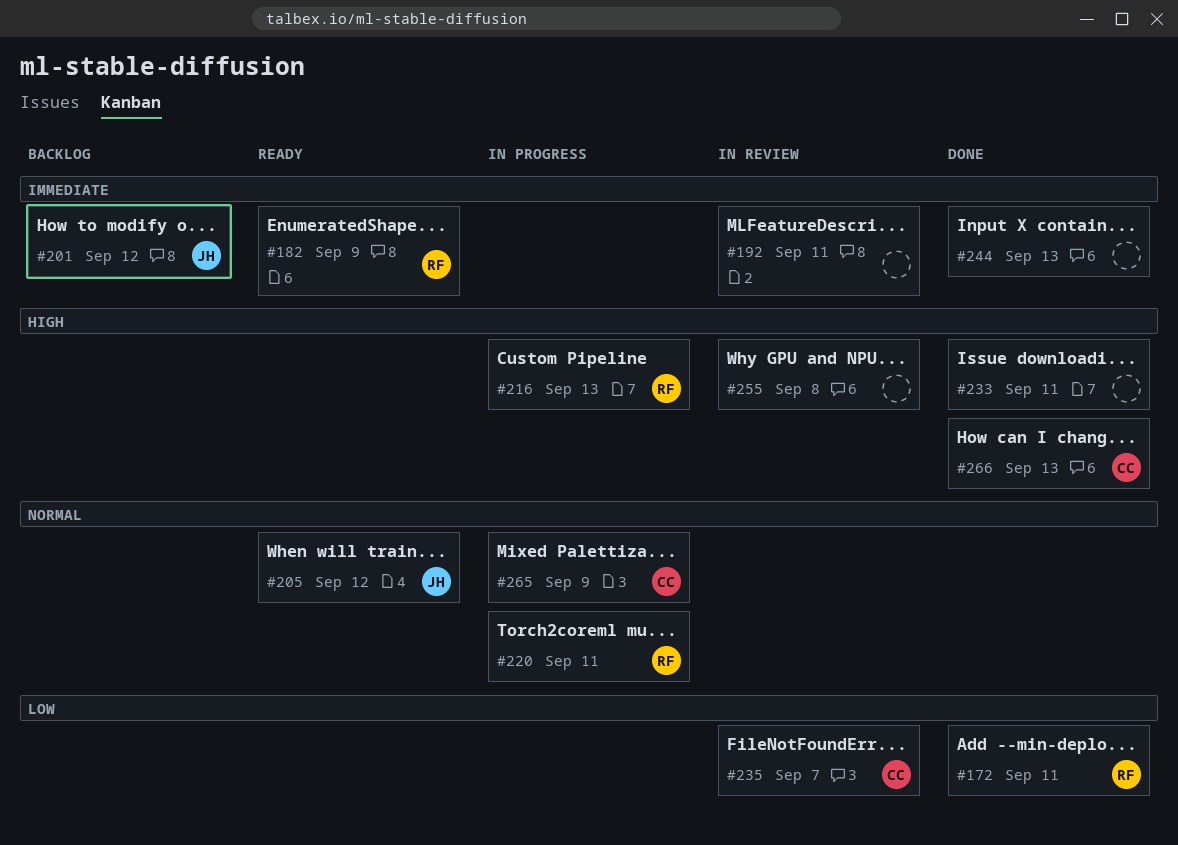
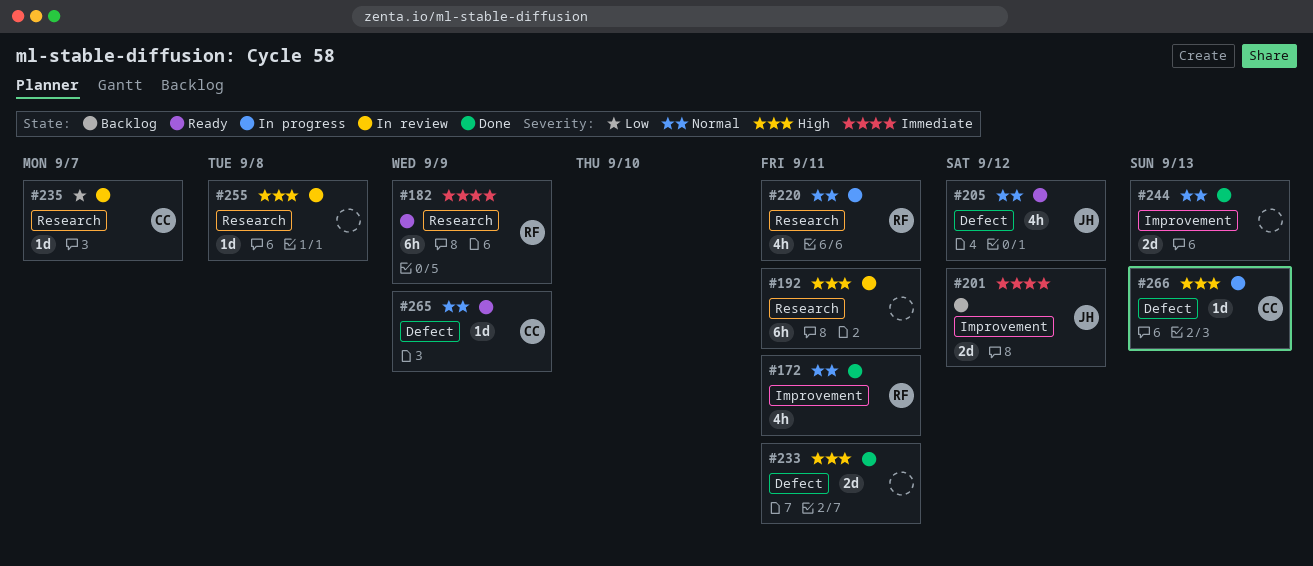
#172, priority: Low -> Normal
#192, priority: Immediate -> High
#216: present -> none
#244, priority: Immediate -> Normal
#265, status: In progress -> Ready
#266, status: Done -> In progress

